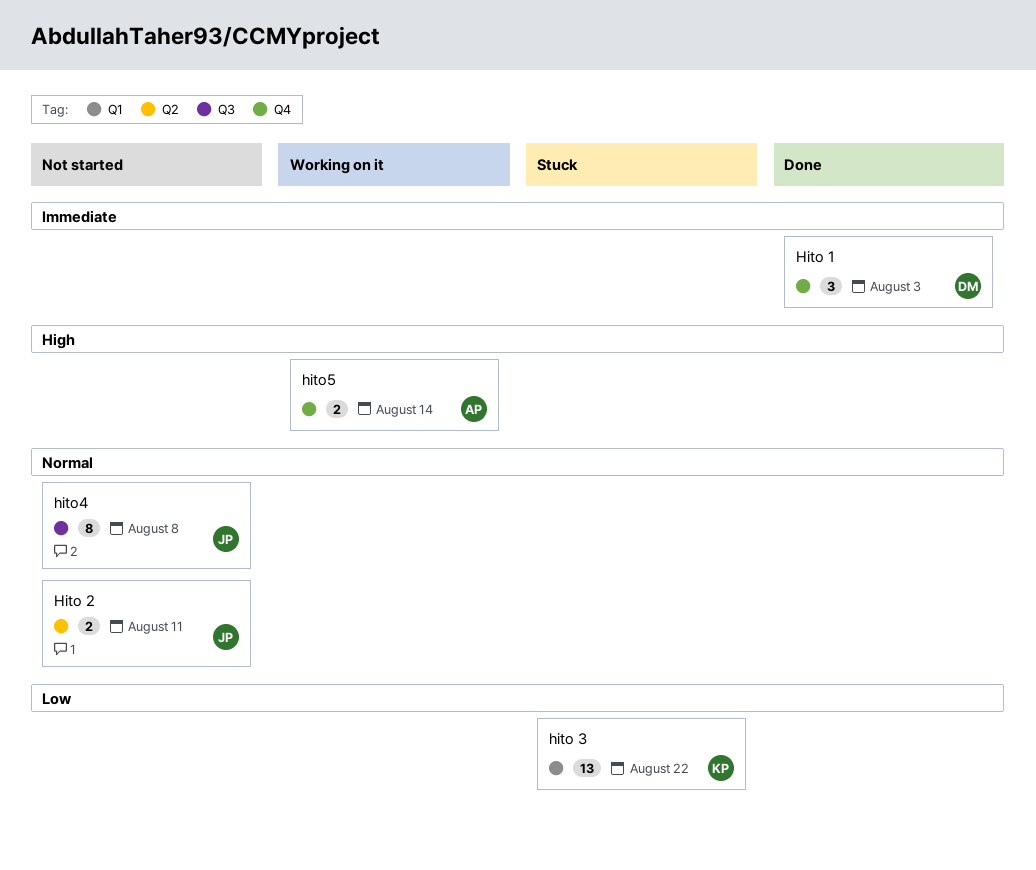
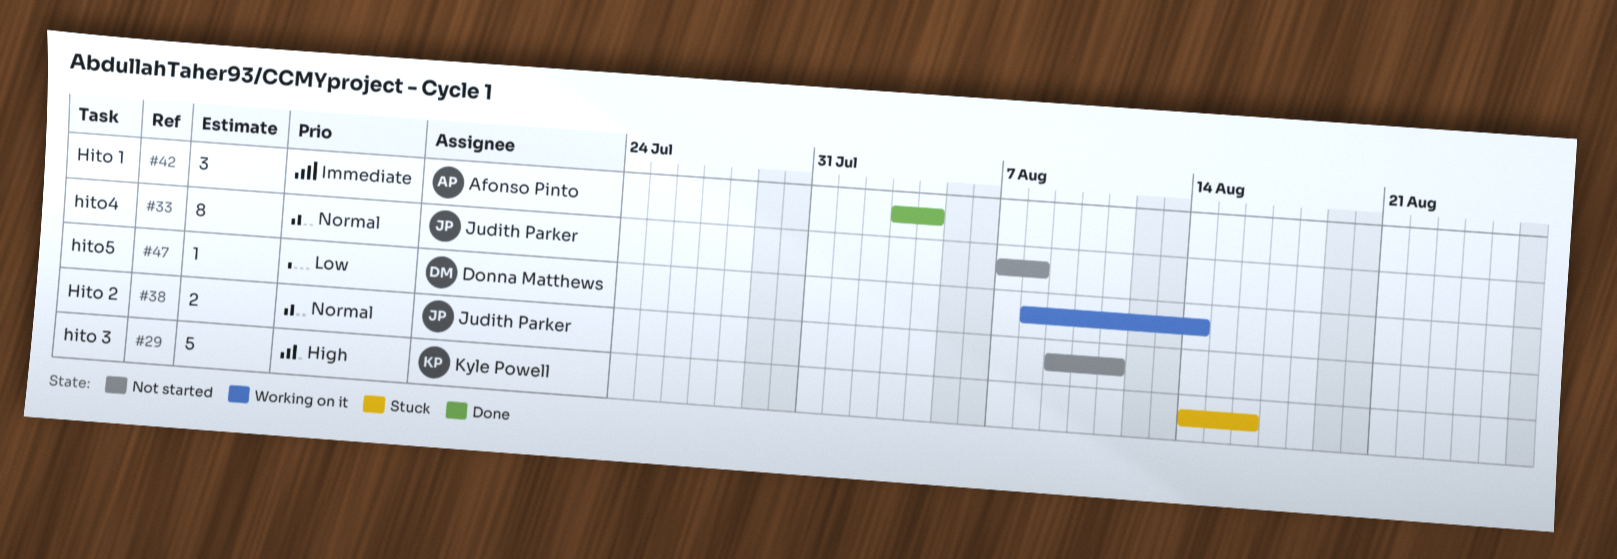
Hito 1, owner: Donna Matthews -> Afonso Pinto
Hito 1, due: Aug 3 -> Aug 4
hito 3, priority: Low -> High
hito 3, estimate: 13 -> 5
hito 3, due: Aug 22 -> Aug 16
hito5, owner: Afonso Pinto -> Donna Matthews
hito5, priority: High -> Low
hito5, estimate: 2 -> 1

